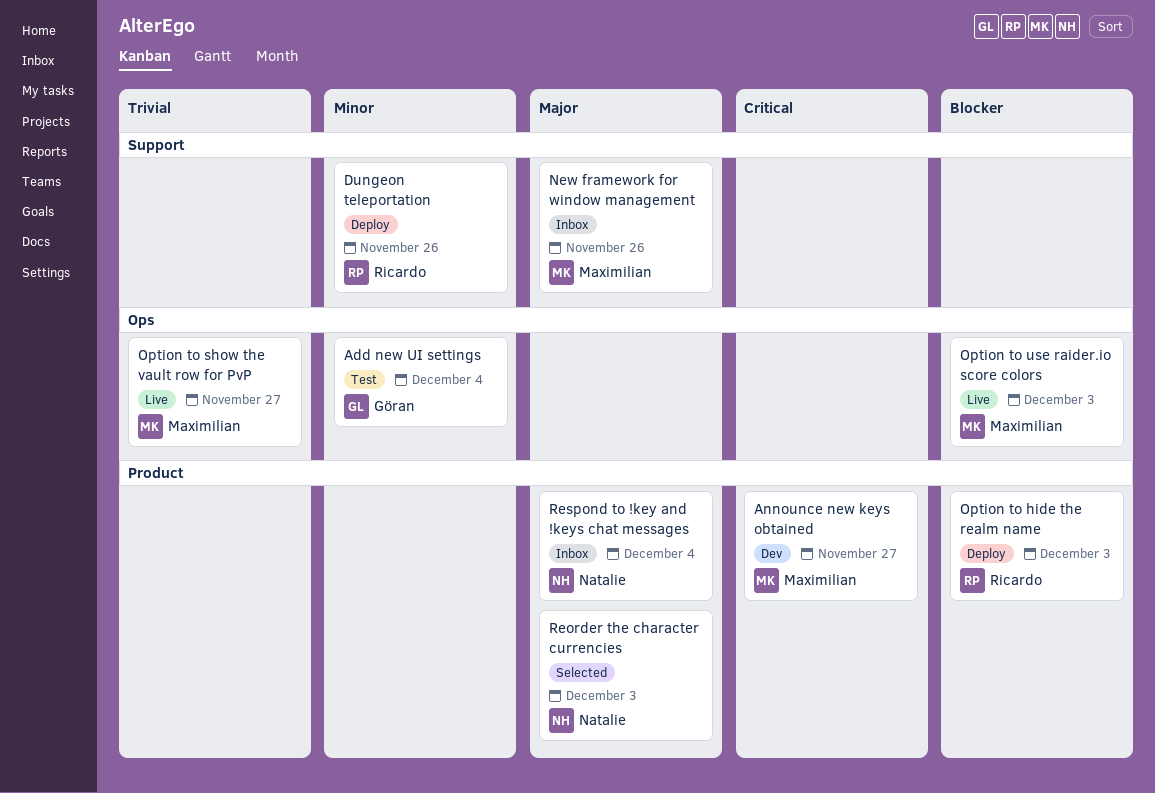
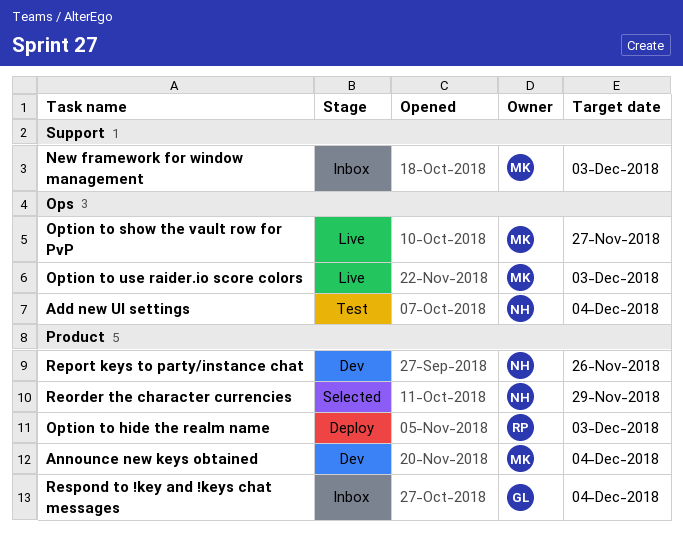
Add new UI settings, owner: Göran -> Natalie
Announce new keys obtained, due: Nov 27 -> Dec 4
Dungeon teleportation: present -> none
New framework for window management, due: Nov 26 -> Dec 3
Reorder the character currencies, due: Dec 3 -> Nov 29
Report keys to party/instance chat: none -> present
Respond to !key and !keys chat messages, owner: Natalie -> Göran

